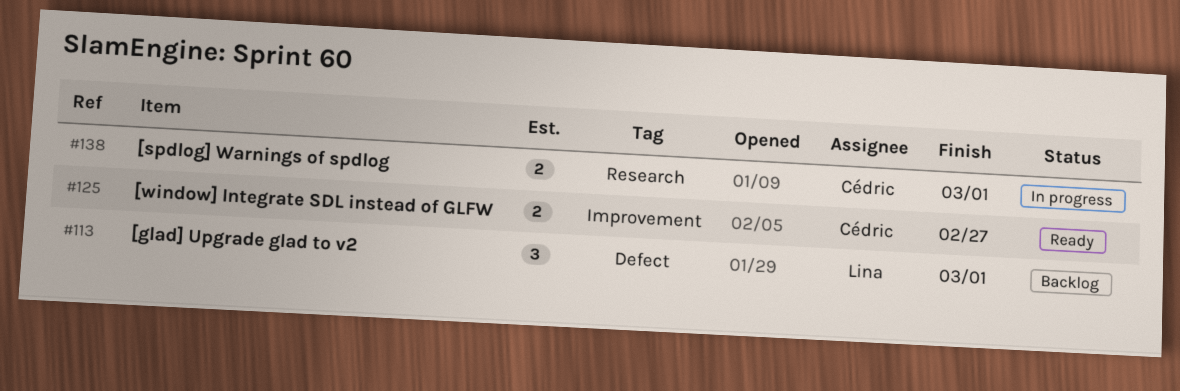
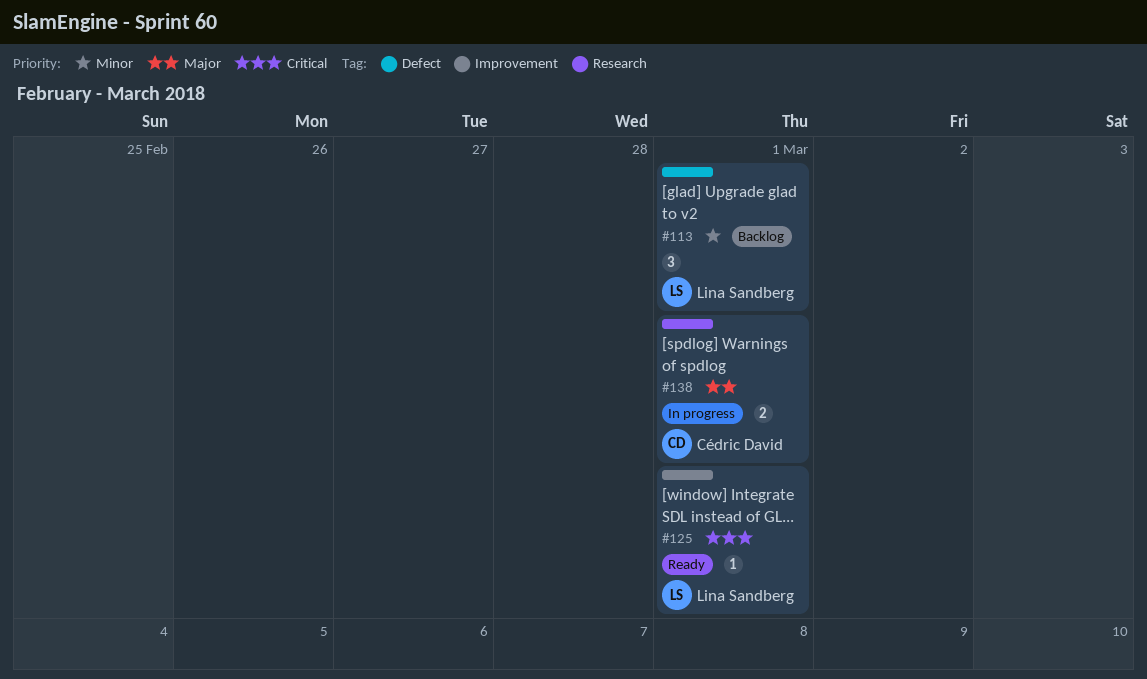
#125, owner: Cédric David -> Lina Sandberg
#125, estimate: 2 -> 1
#125, due: Feb 27 -> Mar 1

